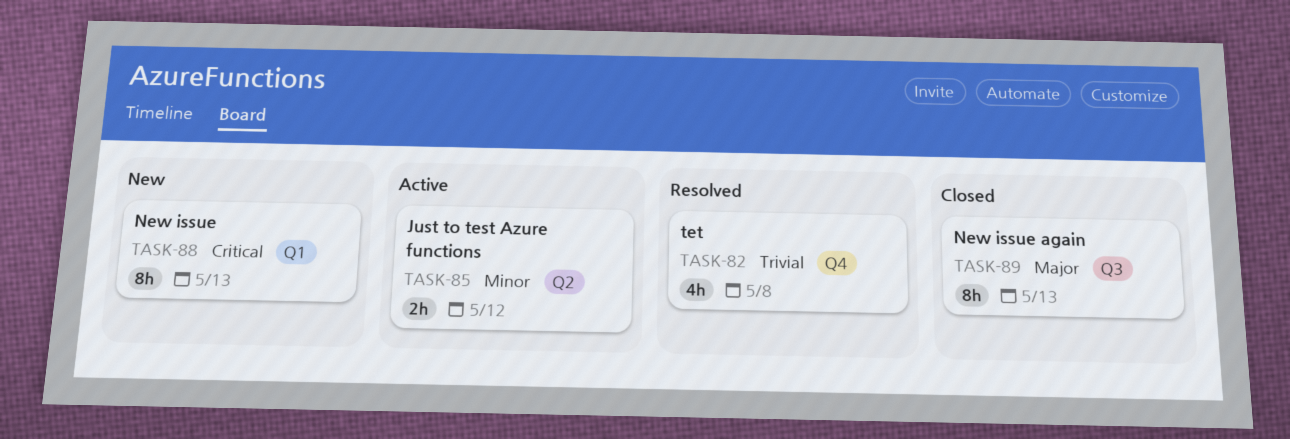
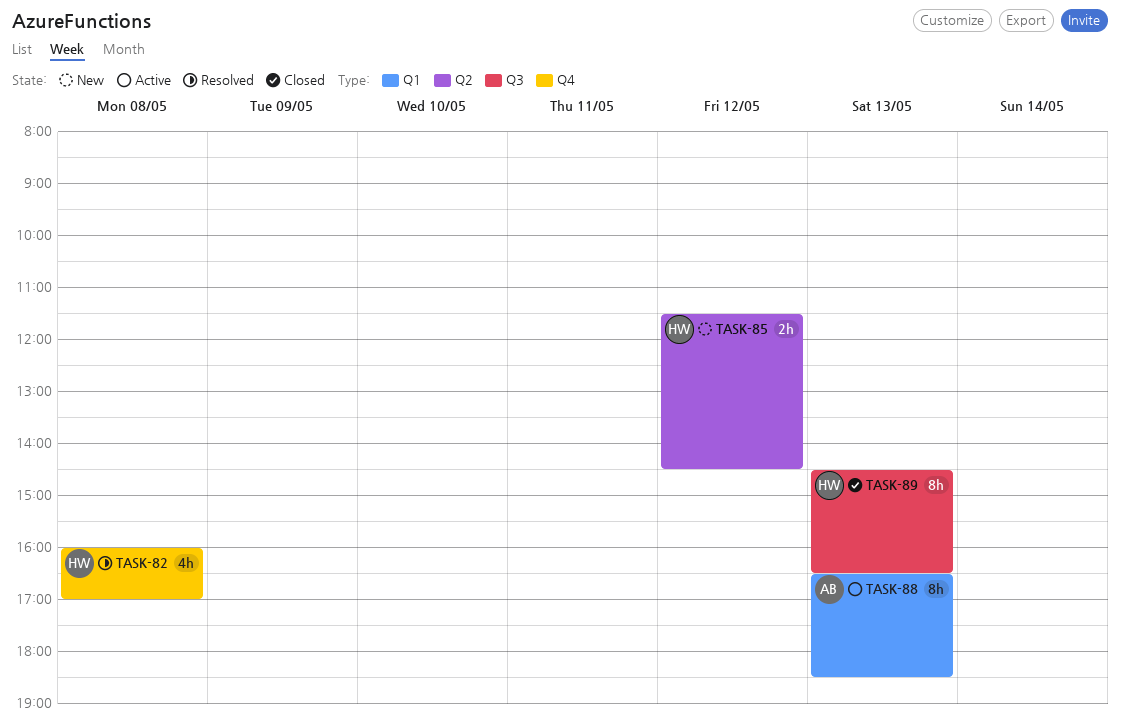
TASK-85, status: Active -> New
TASK-88, status: New -> Active

